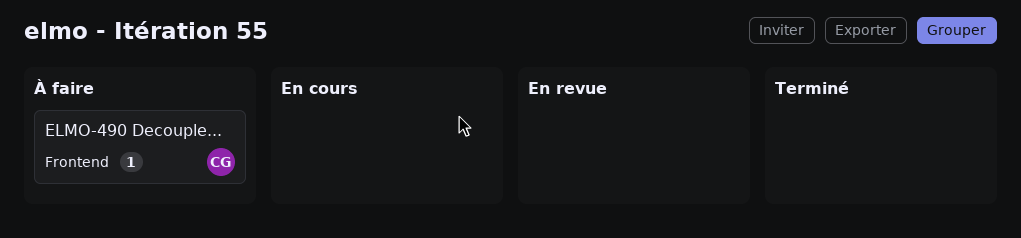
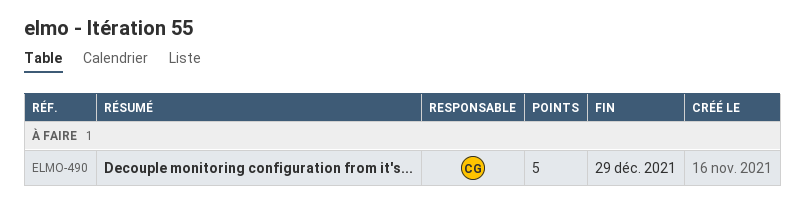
ELMO-490, estimate: 1 -> 5

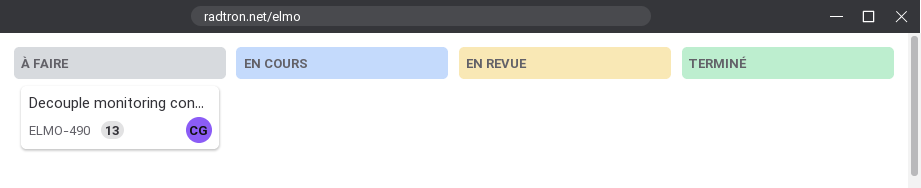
ELMO-490, estimate: 5 -> 13

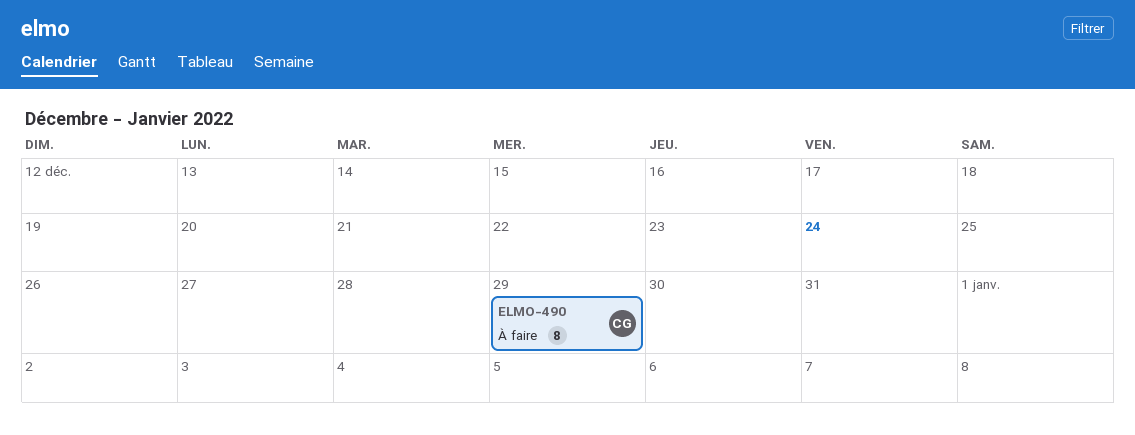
ELMO-490, estimate: 13 -> 8

